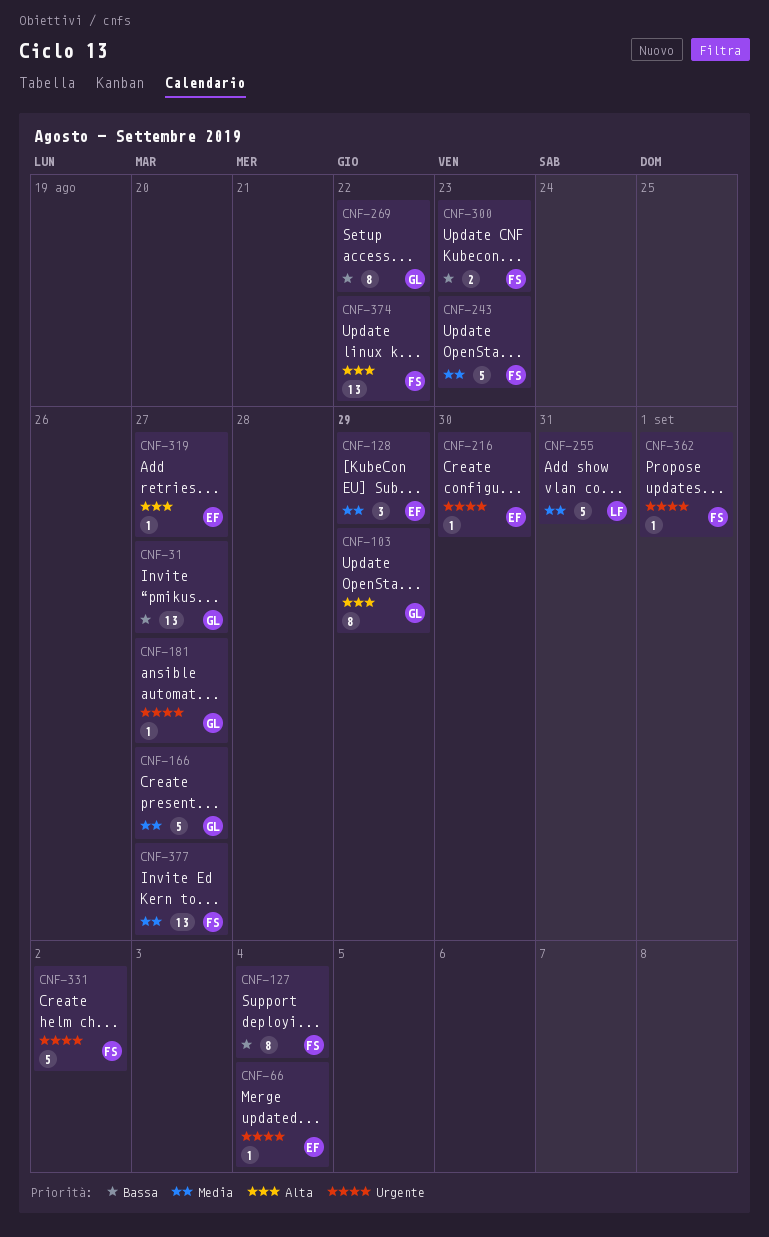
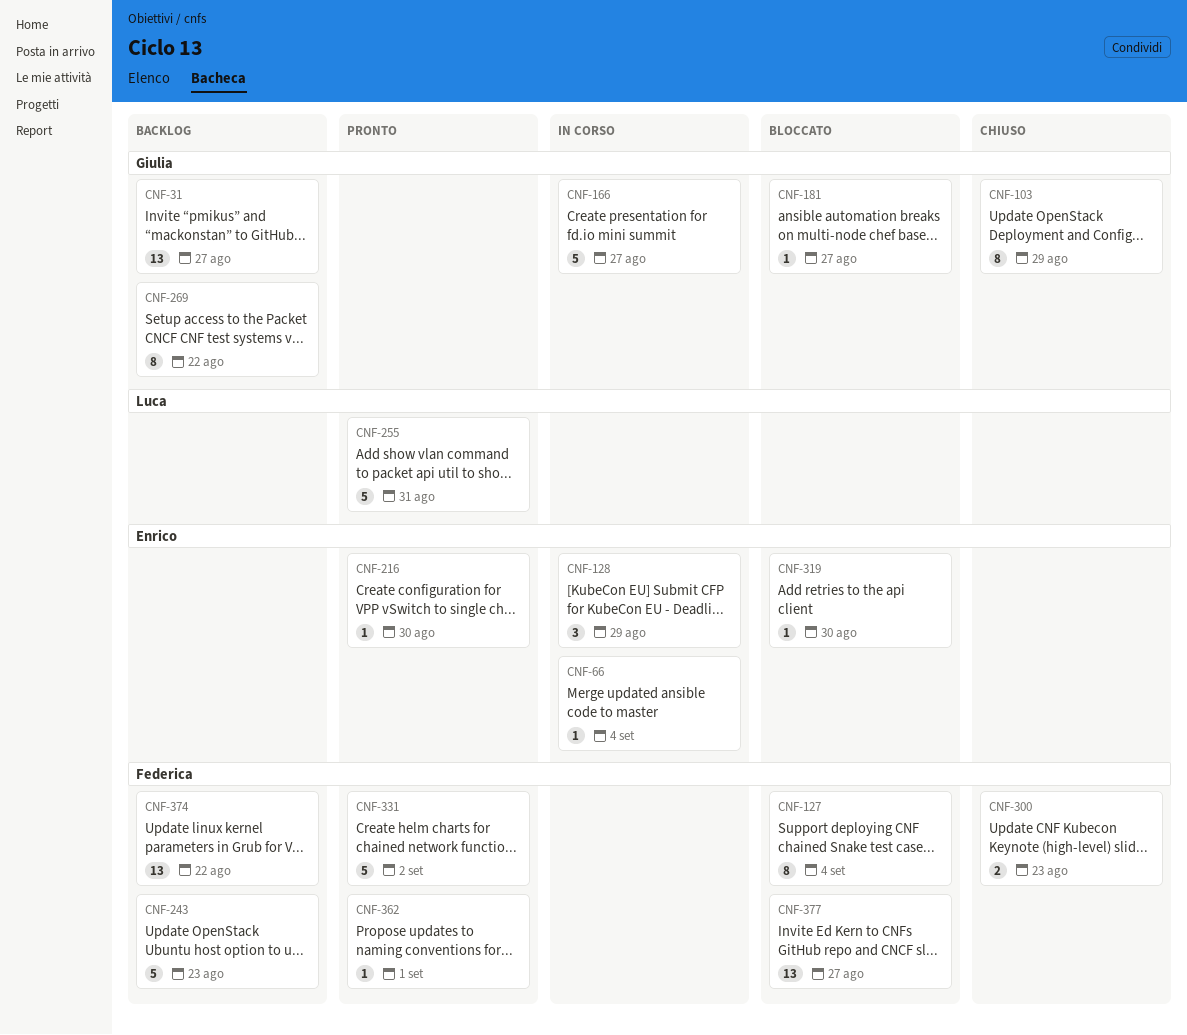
CNF-319, due: Aug 27 -> Aug 30

